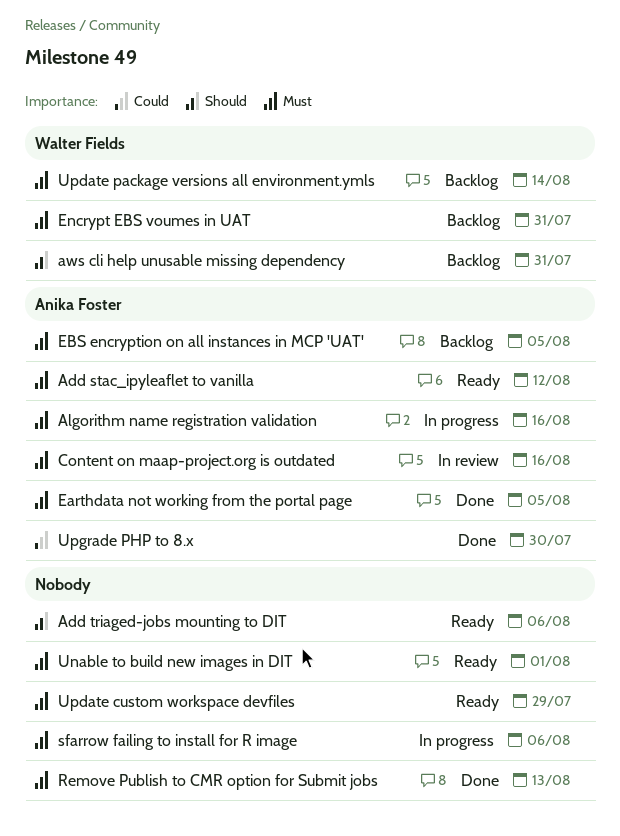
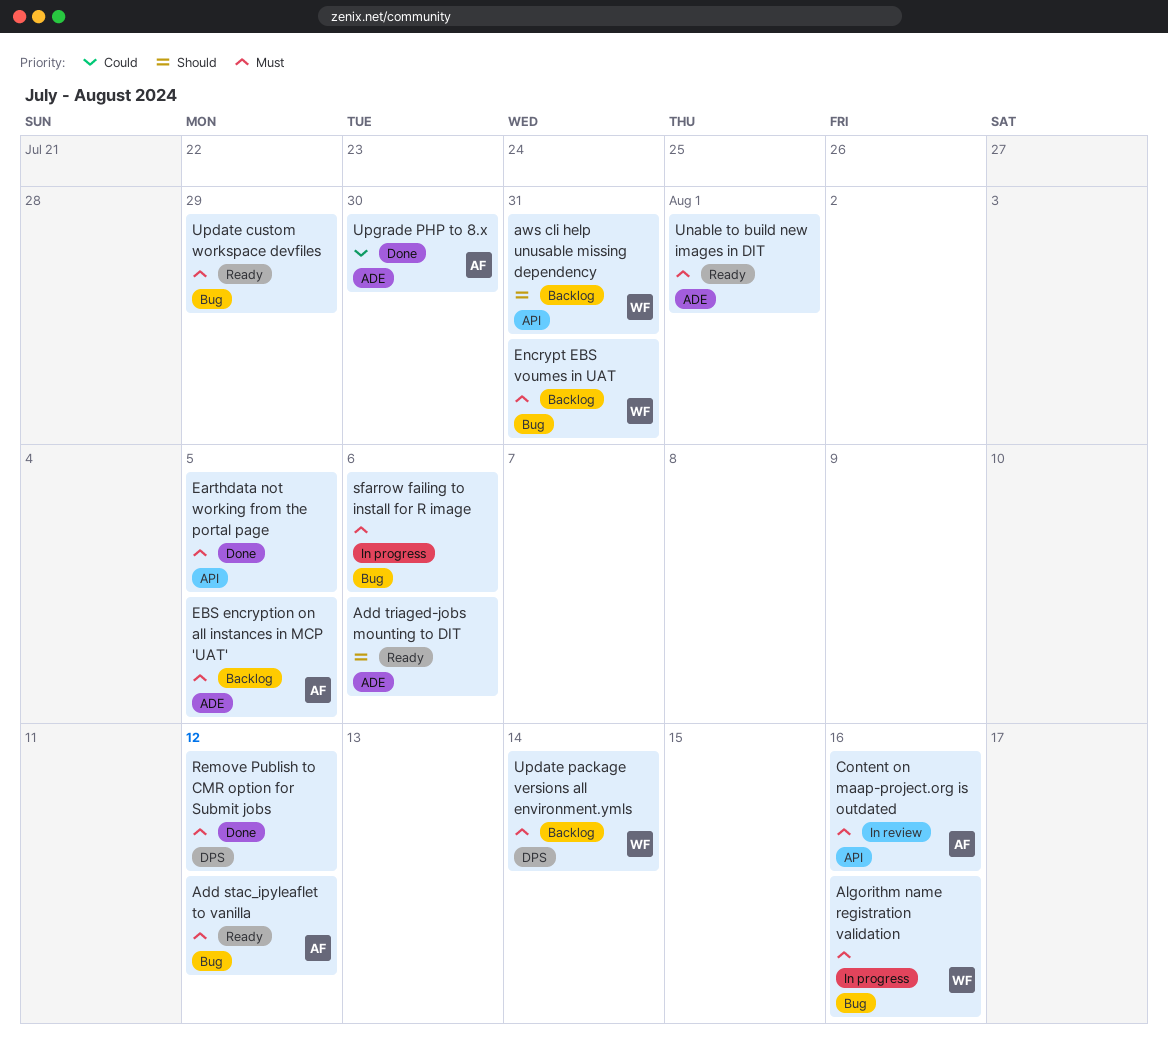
Algorithm name registration validation, owner: Anika Foster -> Walter Fields
Earthdata not working from the portal page, owner: Anika Foster -> none
Remove Publish to CMR option for Submit jobs, due: Aug 13 -> Aug 12

